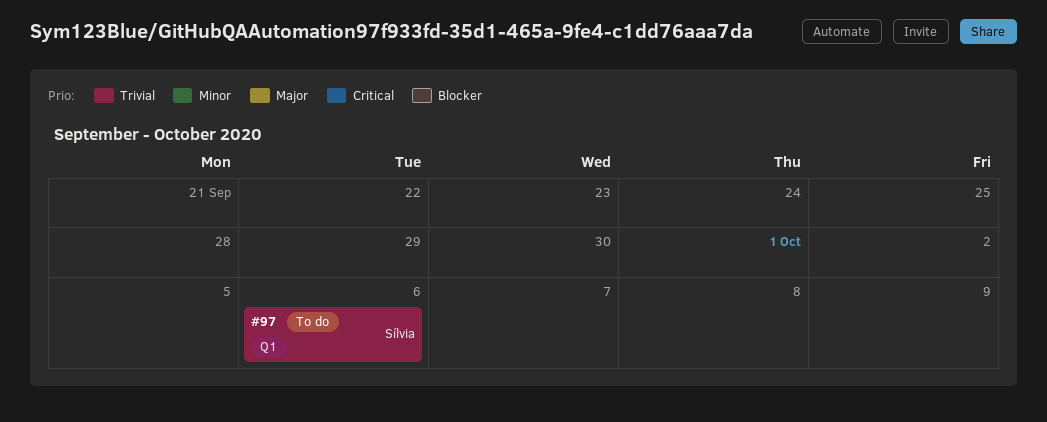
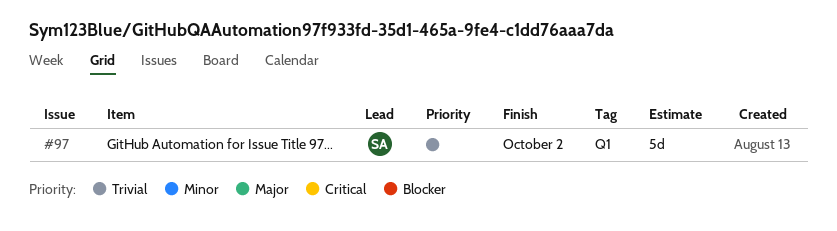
#97, due: Oct 6 -> Oct 2

